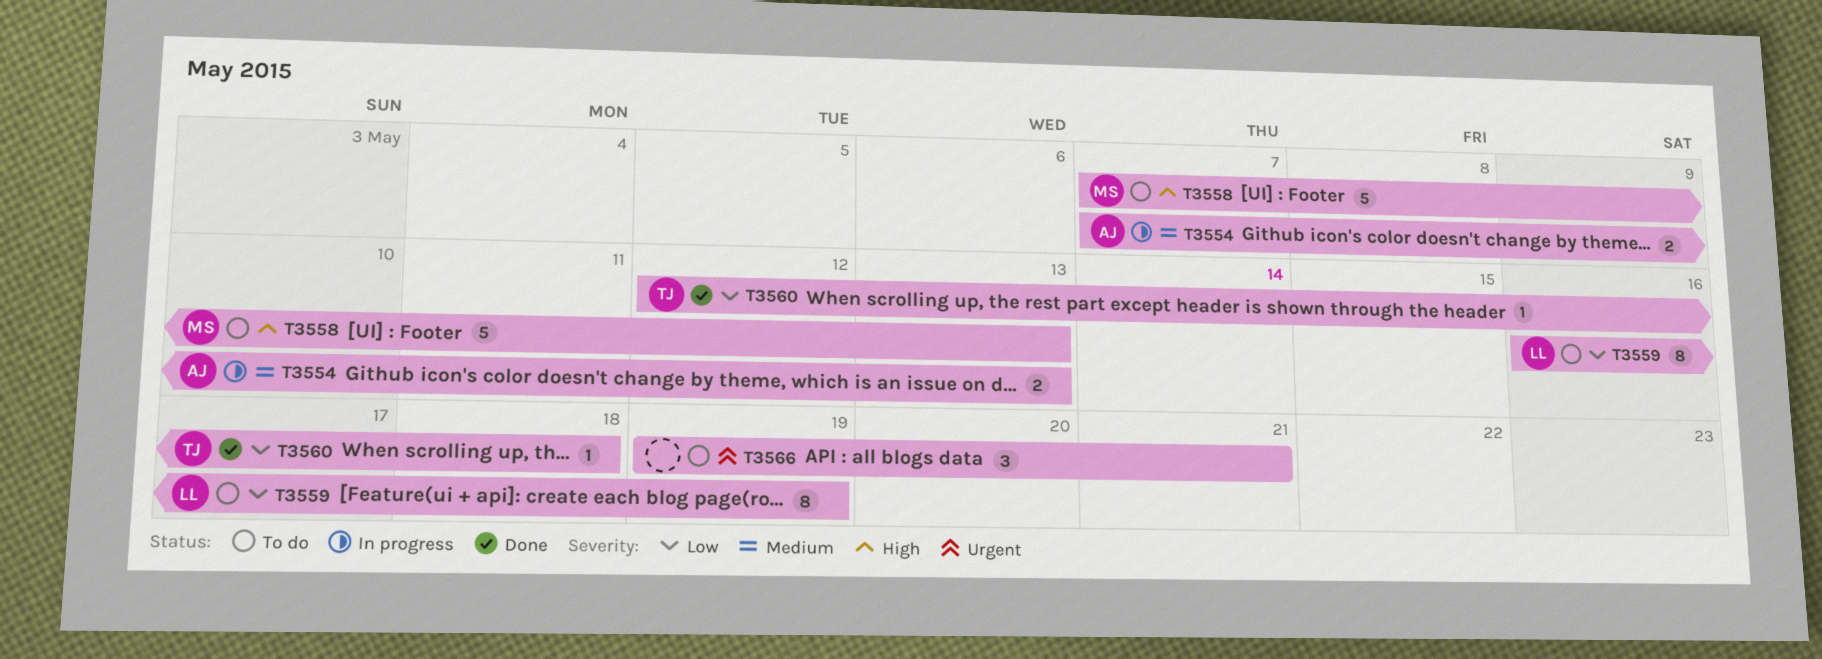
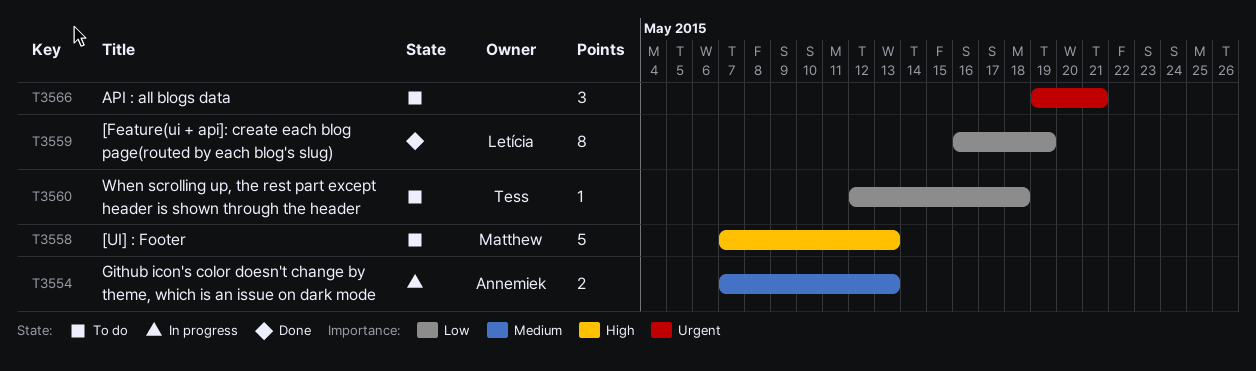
T3559, status: To do -> Done
T3560, status: Done -> To do

